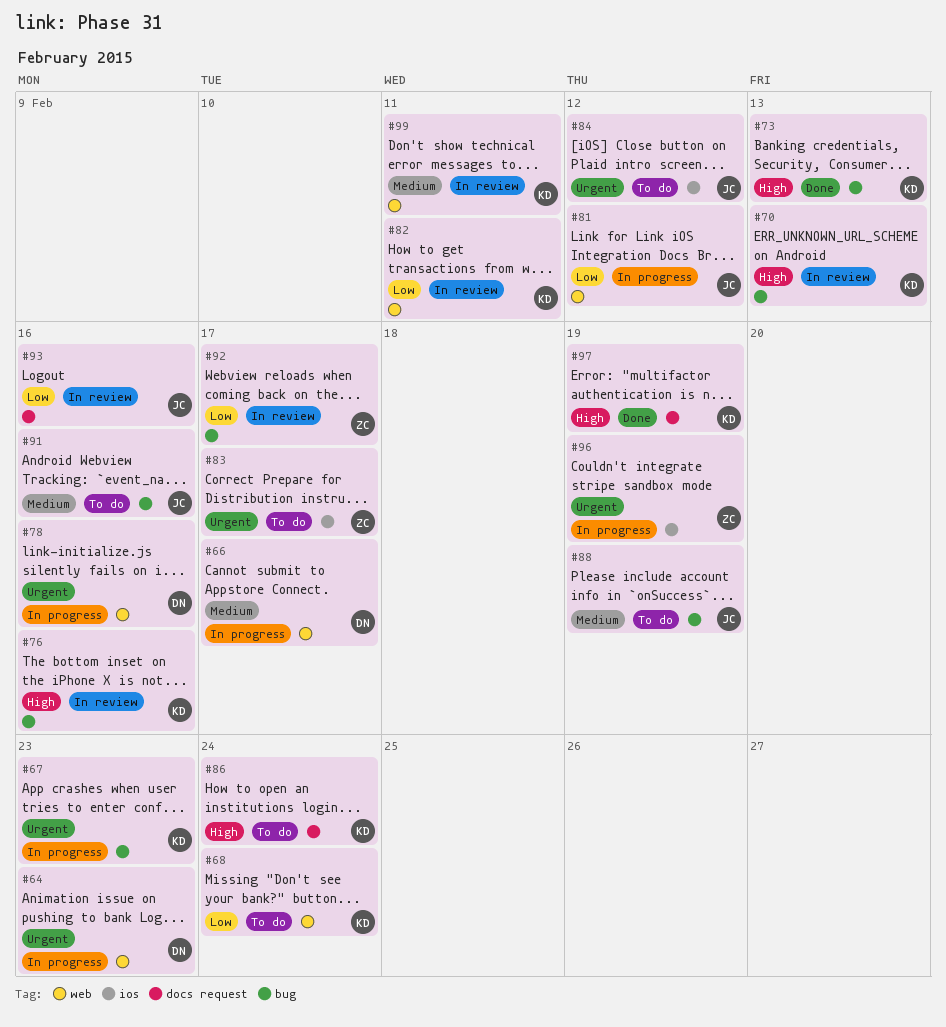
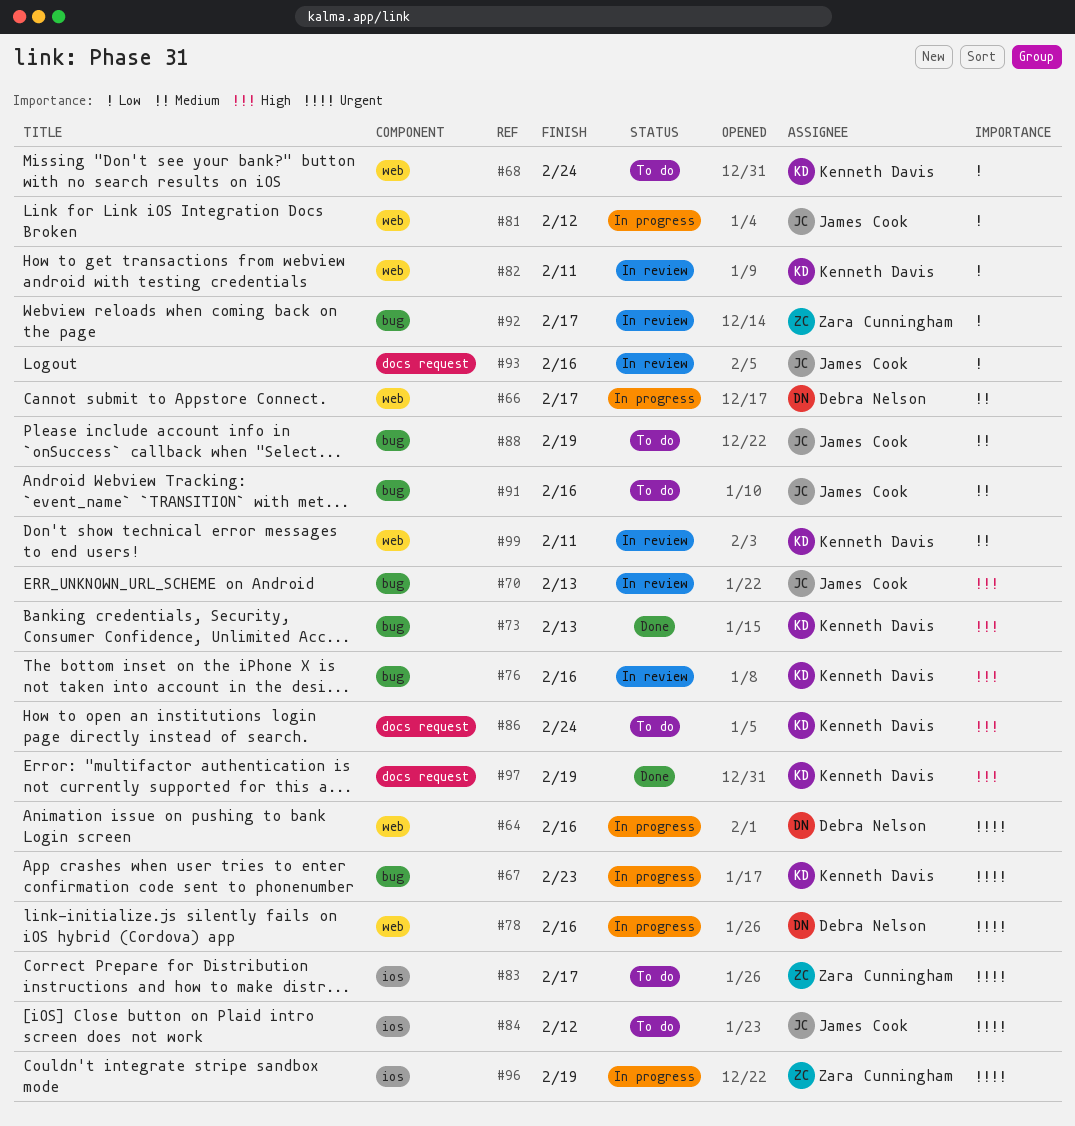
#64, due: Feb 23 -> Feb 16
#70, owner: Kenneth Davis -> James Cook

